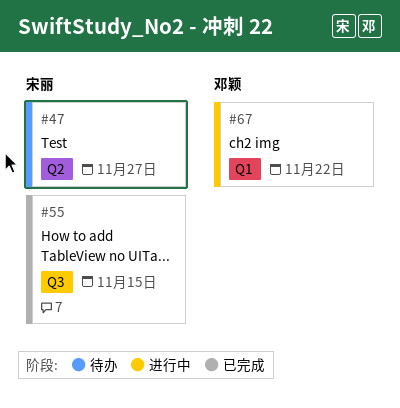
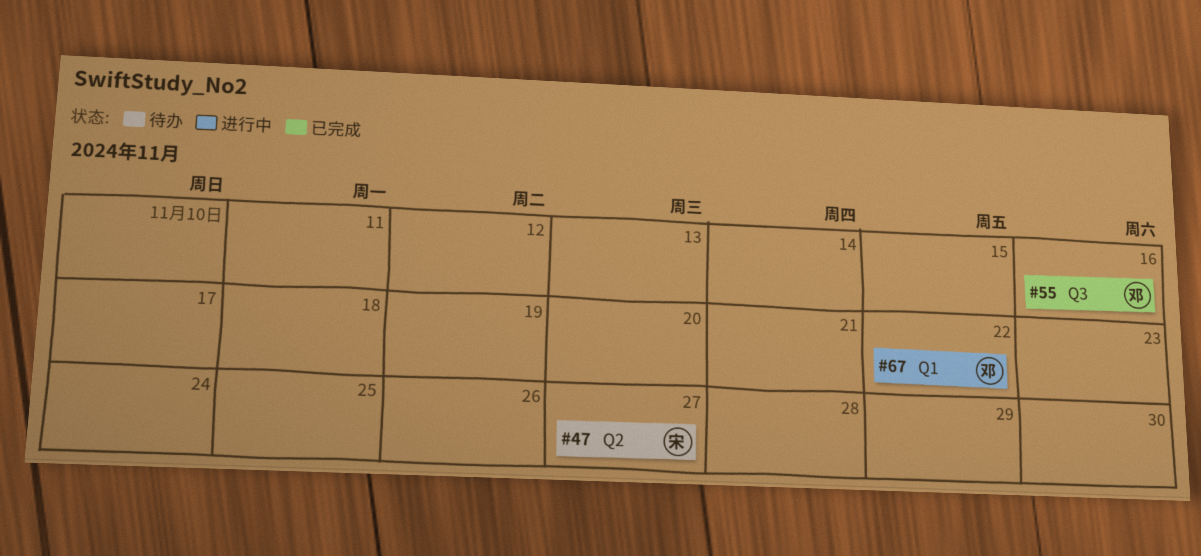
#55, owner: 宋丽 -> 邓颖
#55, due: Nov 15 -> Nov 16

